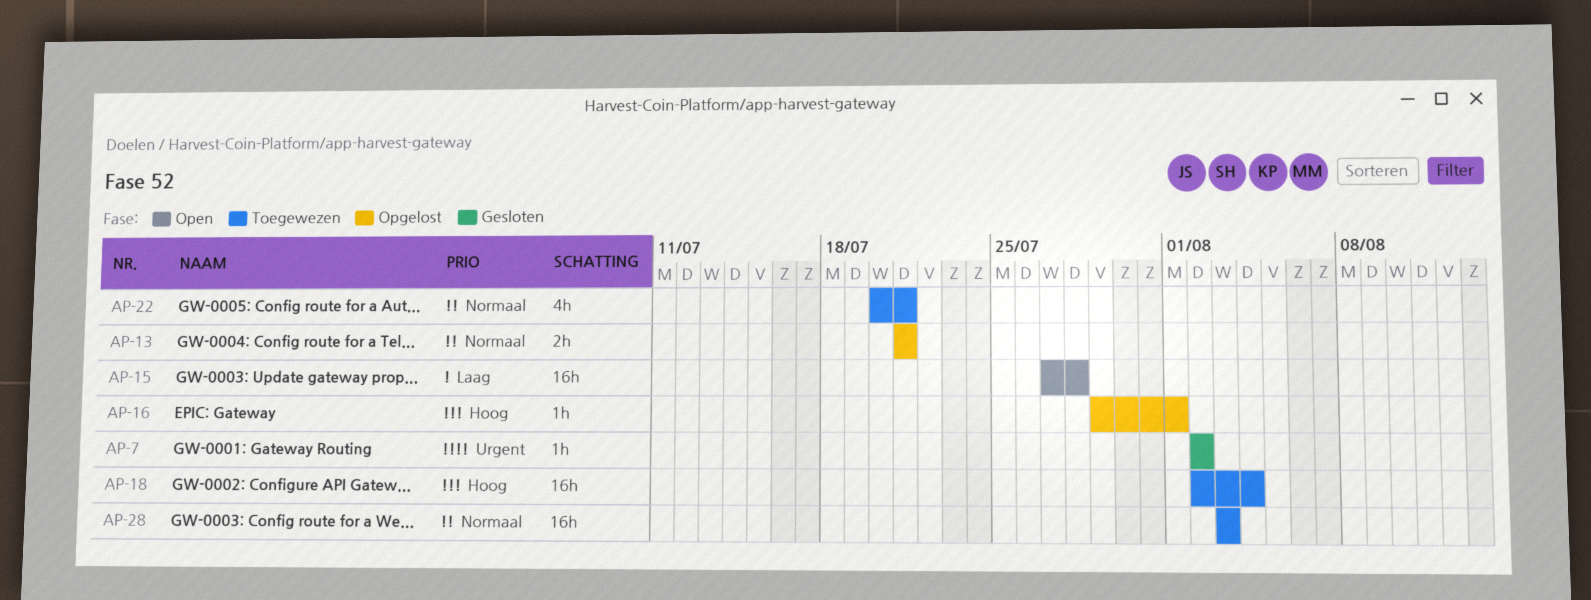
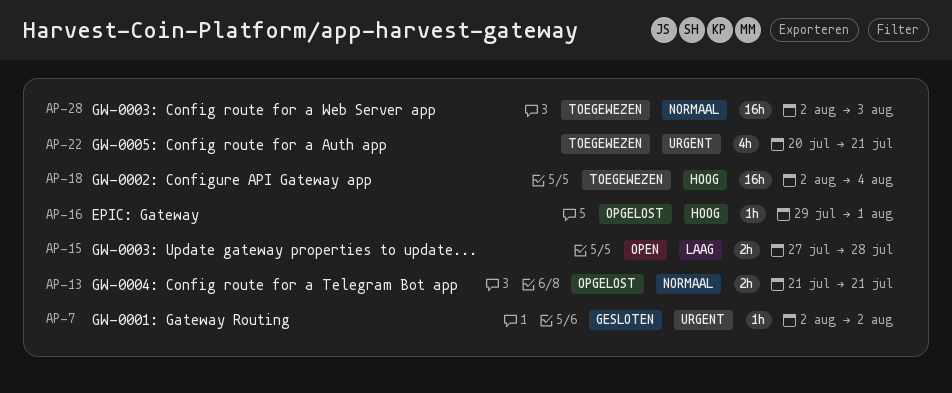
AP-15, estimate: 16h -> 2h
AP-22, priority: Normaal -> Urgent
AP-28, start: Aug 3 -> Aug 2

